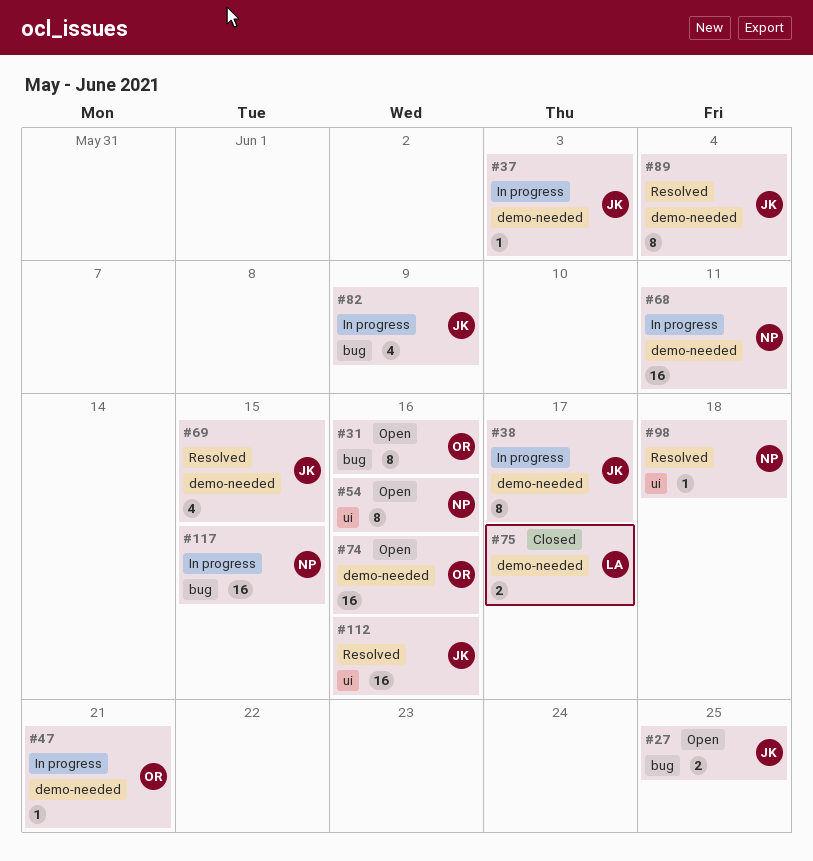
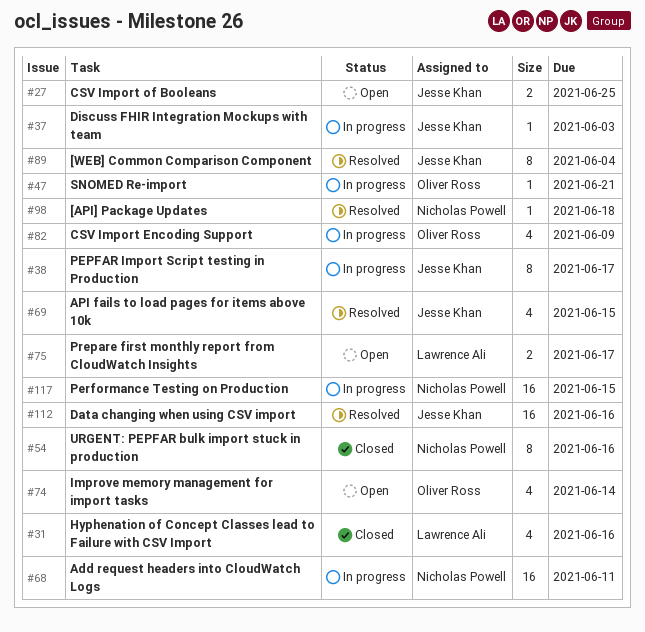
#31, status: Open -> Closed
#31, owner: Oliver Ross -> Lawrence Ali
#31, estimate: 8 -> 4
#54, status: Open -> Closed
#74, estimate: 16 -> 4
#74, due: Jun 16 -> Jun 14
#75, status: Closed -> Open
#82, owner: Jesse Khan -> Oliver Ross

